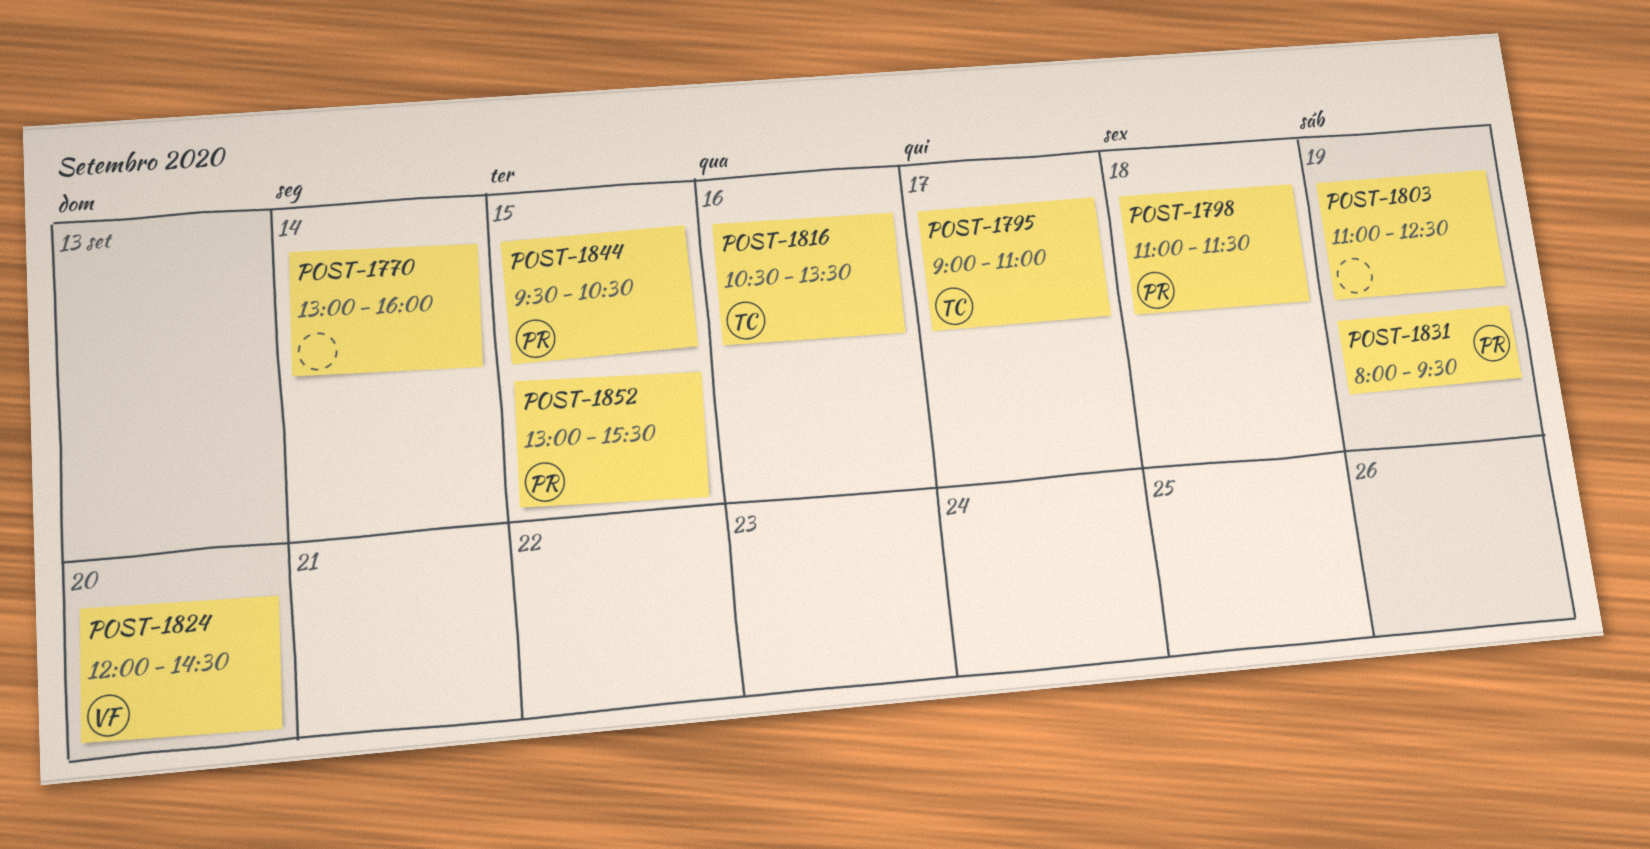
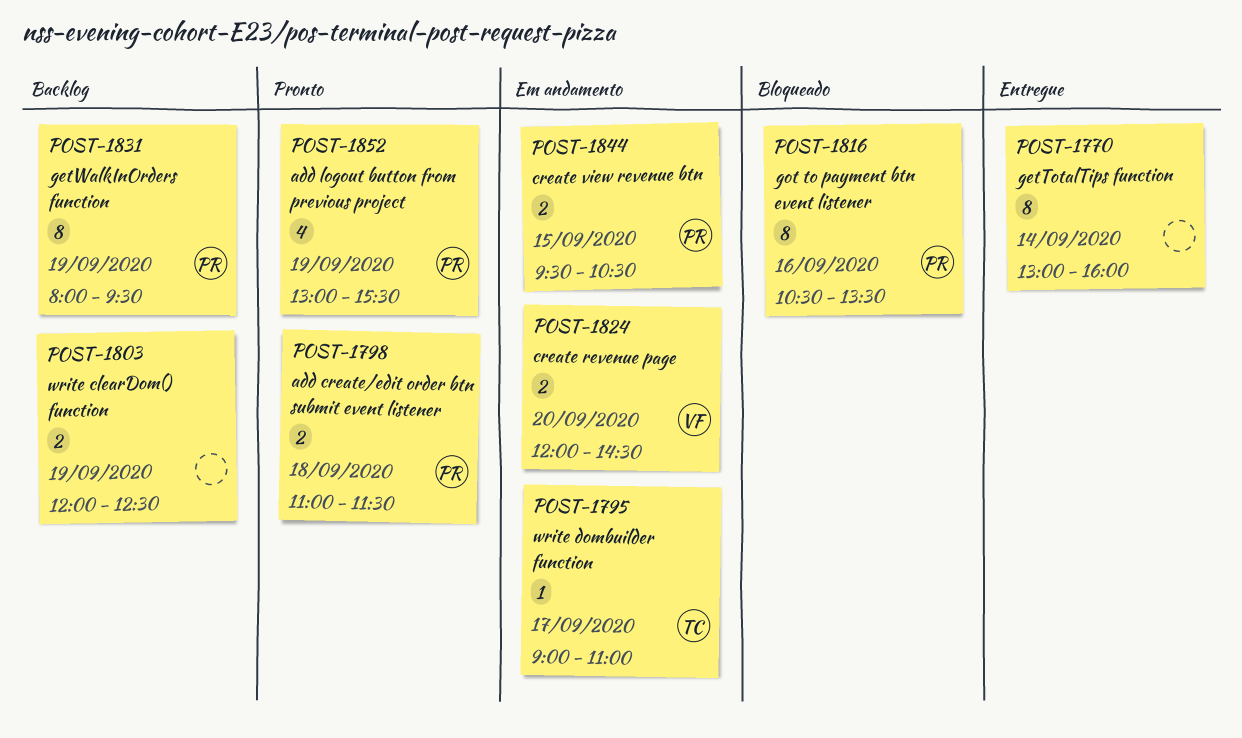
POST-1803, begins: 11:00 -> 12:00
POST-1816, owner: TC -> PR
POST-1852, day: Sep 15 -> Sep 19

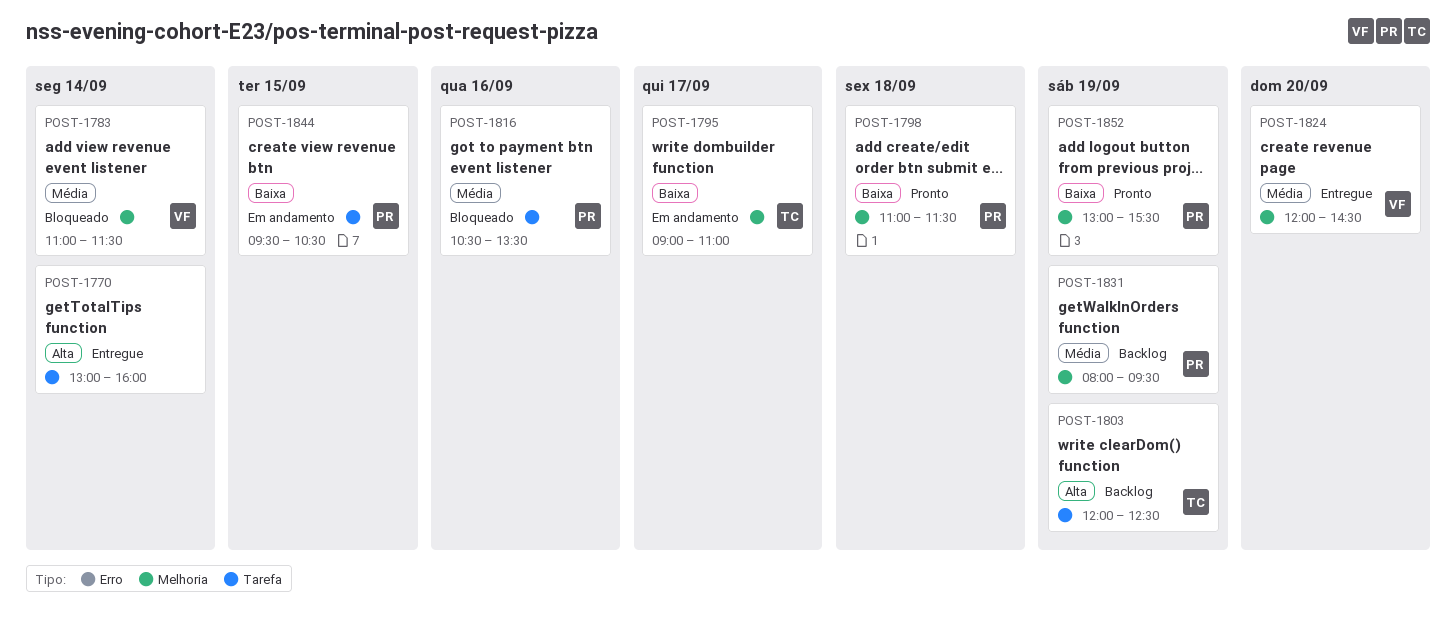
POST-1783: none -> present
POST-1803, owner: none -> TC
POST-1824, status: Em andamento -> Entregue

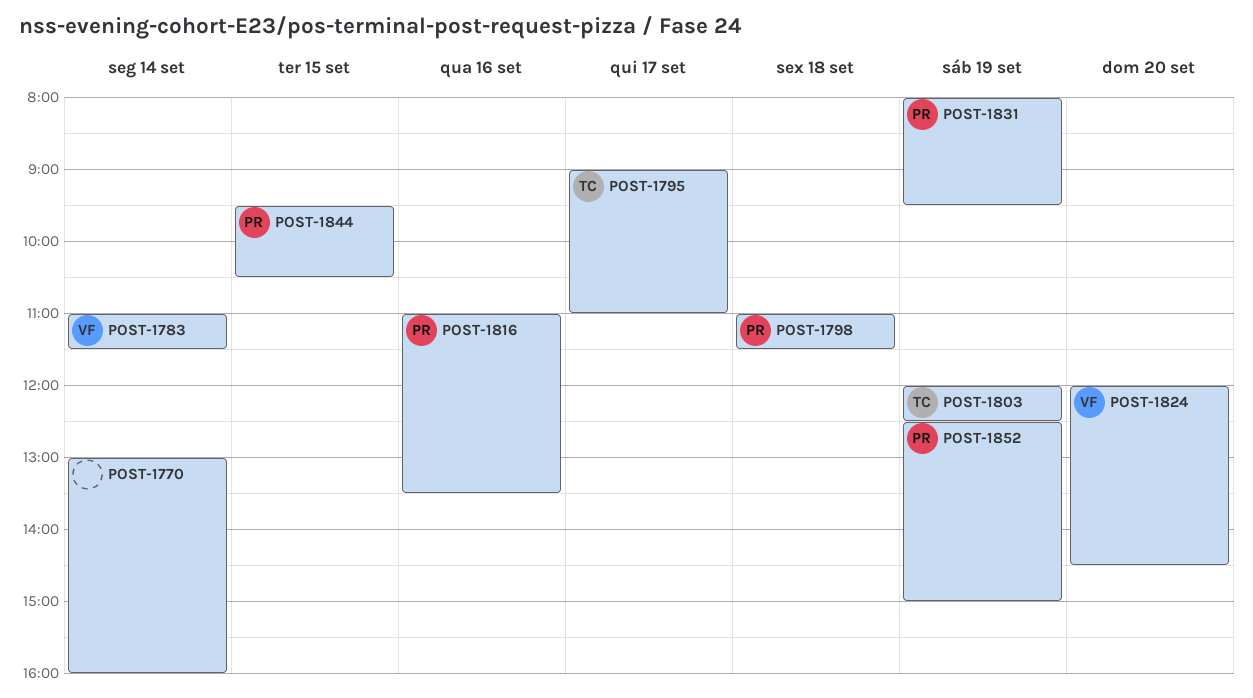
POST-1816, begins: 10:30 -> 11:00
POST-1852, begins: 13:00 -> 12:30
POST-1852, ends: 15:30 -> 15:00

